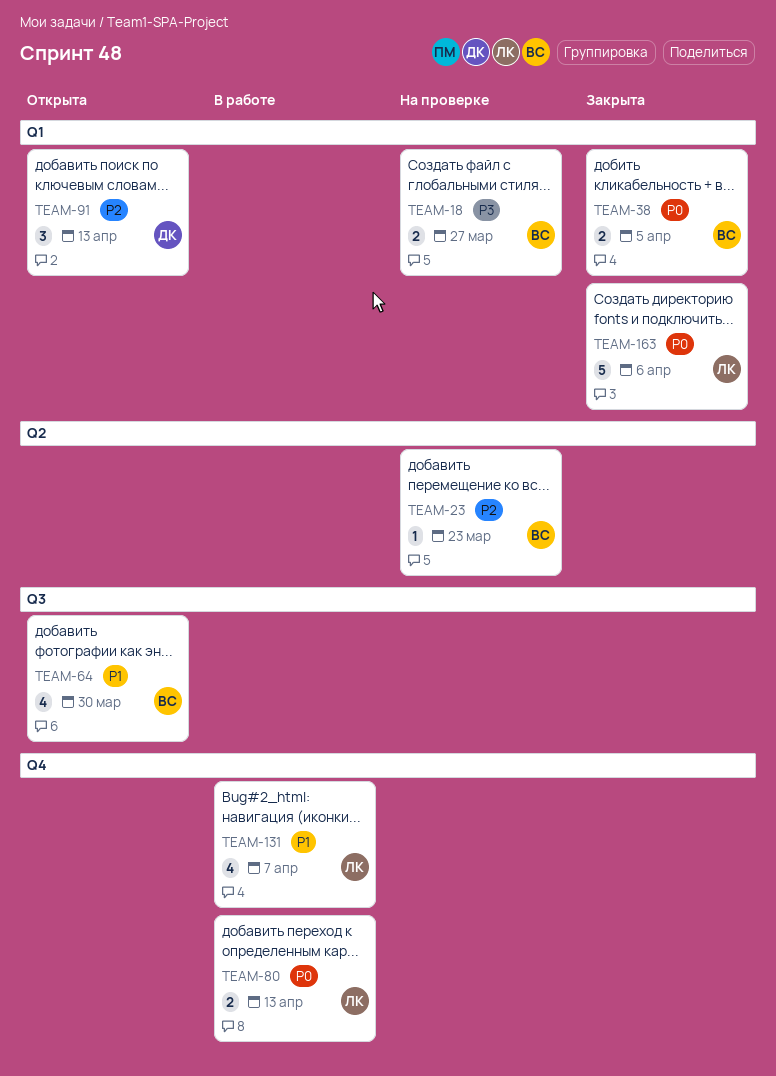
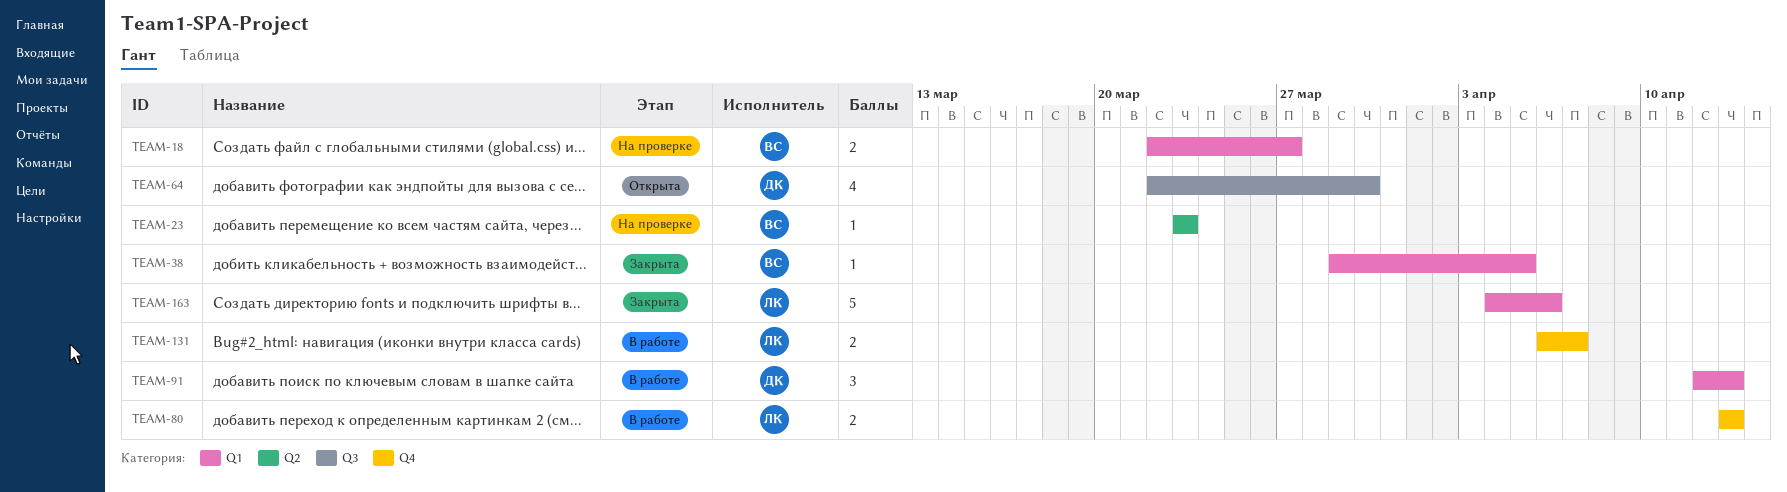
TEAM-38, estimate: 2 -> 1
TEAM-64, owner: ВС -> ДК
TEAM-91, status: Открыта -> В работе
TEAM-131, estimate: 4 -> 2

